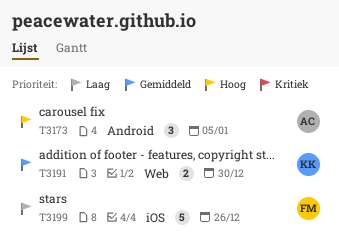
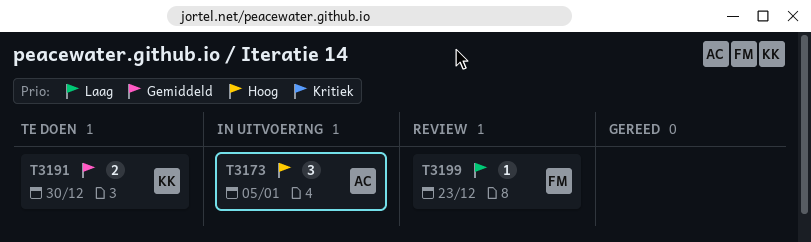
T3199, estimate: 5 -> 1
T3199, due: Dec 26 -> Dec 23

